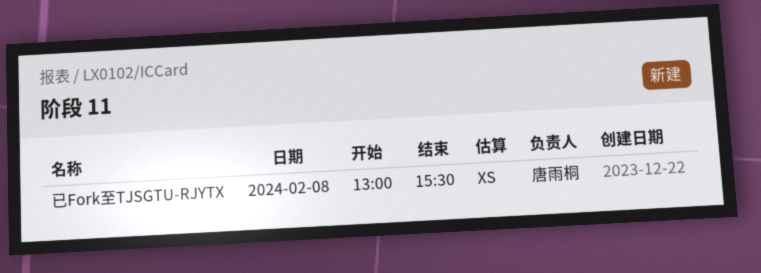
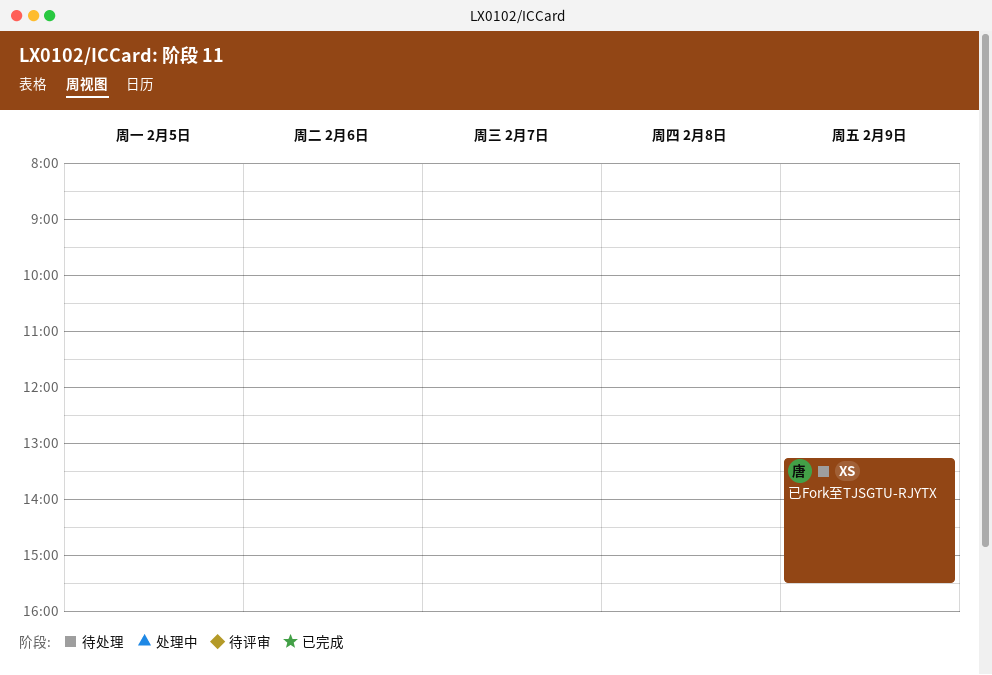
已Fork至TJSGTU-RJYTX, day: Feb 8 -> Feb 9
已Fork至TJSGTU-RJYTX, begins: 13:00 -> 13:15

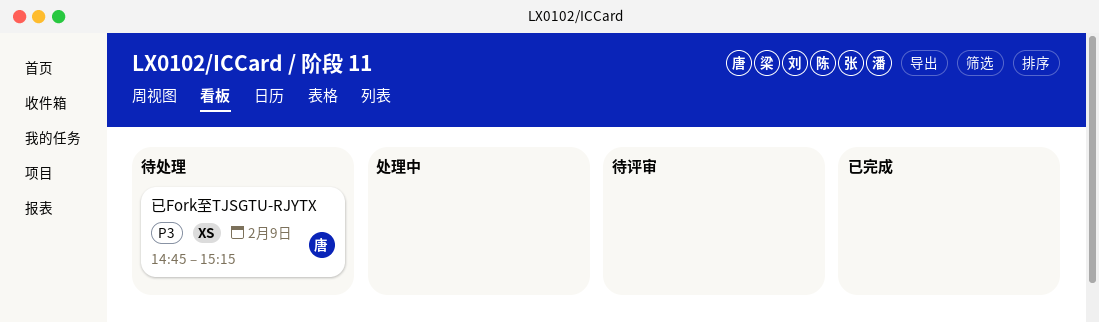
已Fork至TJSGTU-RJYTX, begins: 13:15 -> 14:45
已Fork至TJSGTU-RJYTX, ends: 15:30 -> 15:15

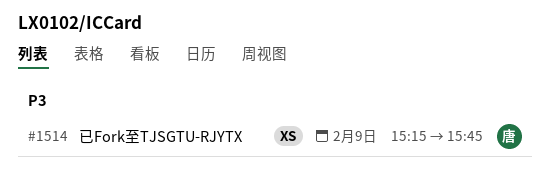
已Fork至TJSGTU-RJYTX, begins: 14:45 -> 15:15
已Fork至TJSGTU-RJYTX, ends: 15:15 -> 15:45

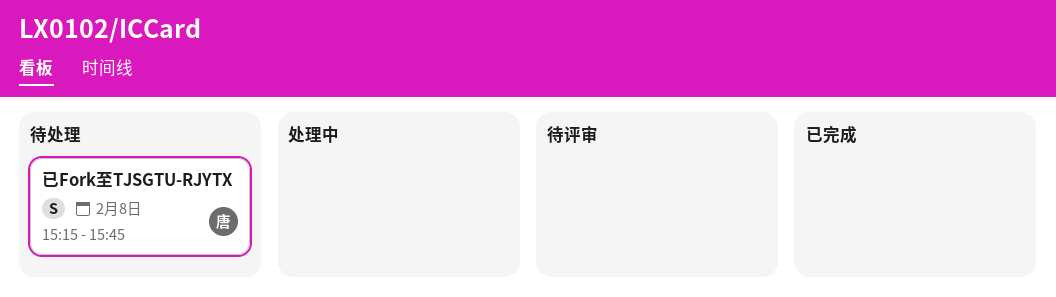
已Fork至TJSGTU-RJYTX, estimate: XS -> S
已Fork至TJSGTU-RJYTX, day: Feb 9 -> Feb 8

